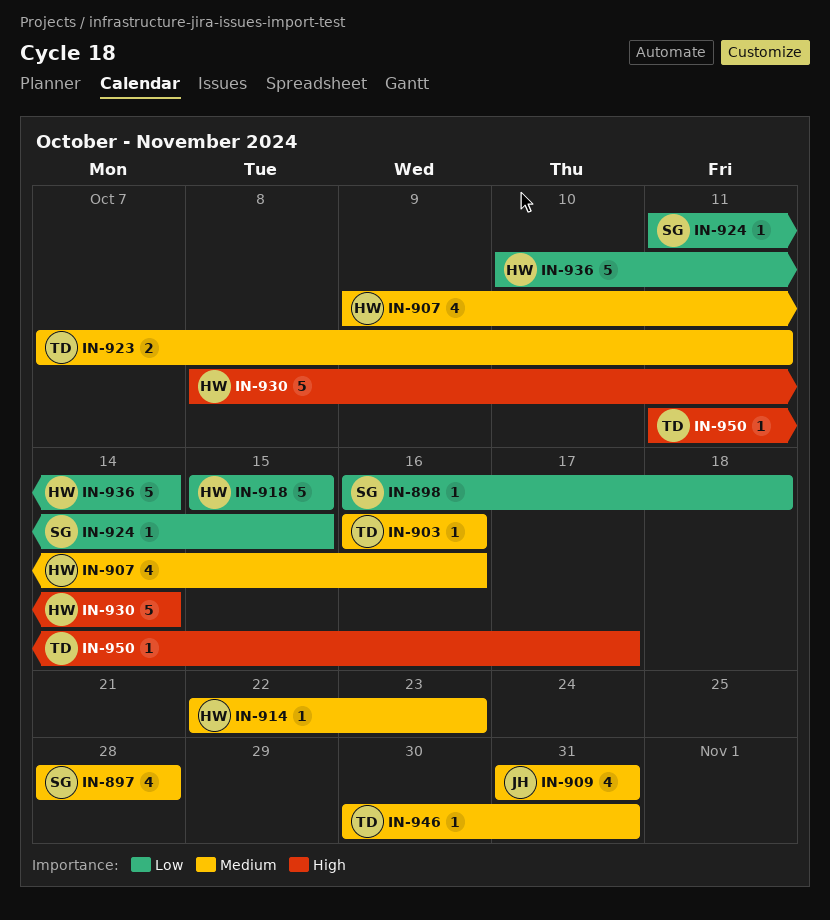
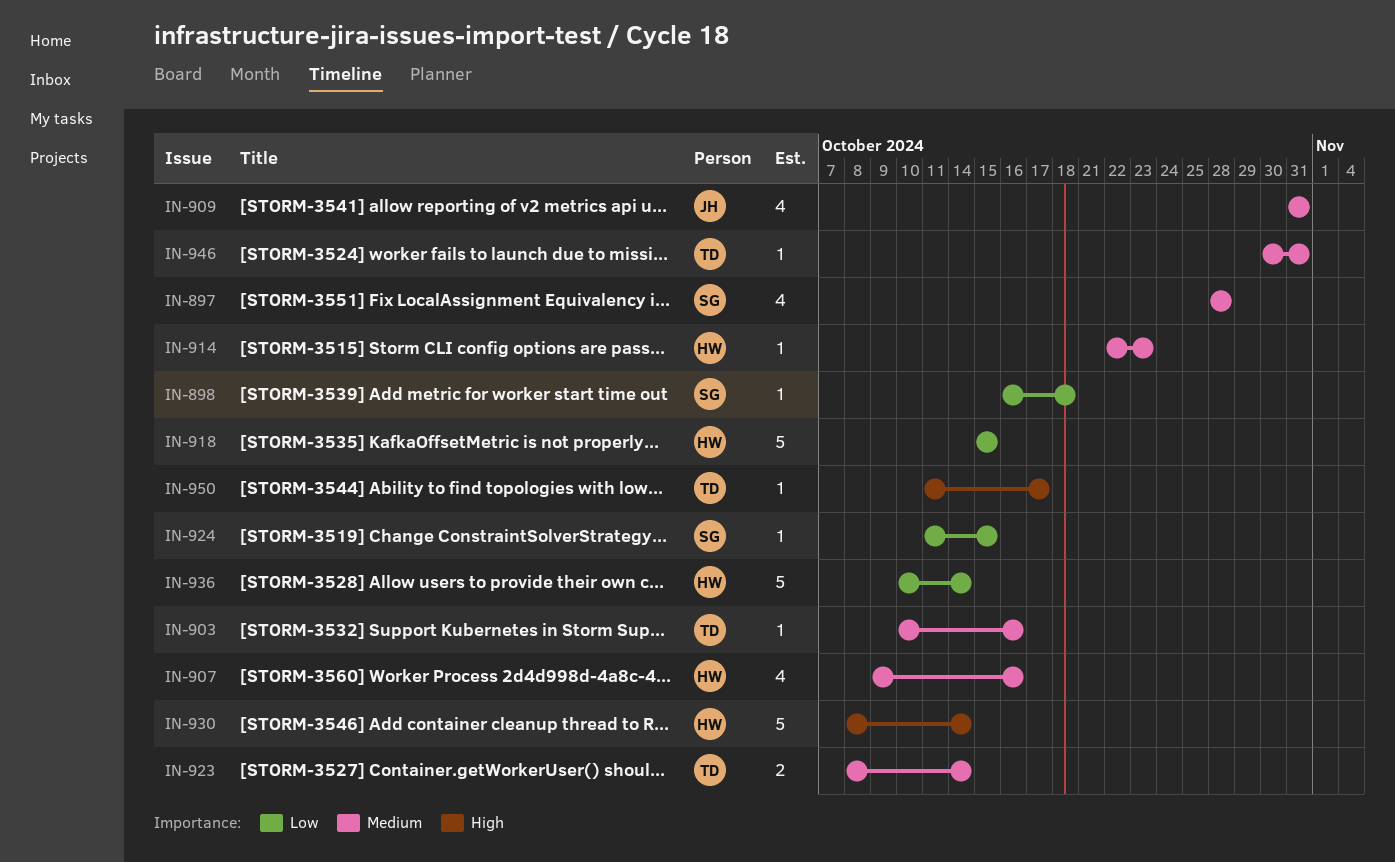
IN-903, start: Oct 16 -> Oct 10
IN-923, start: Oct 7 -> Oct 8
IN-923, due: Oct 11 -> Oct 14

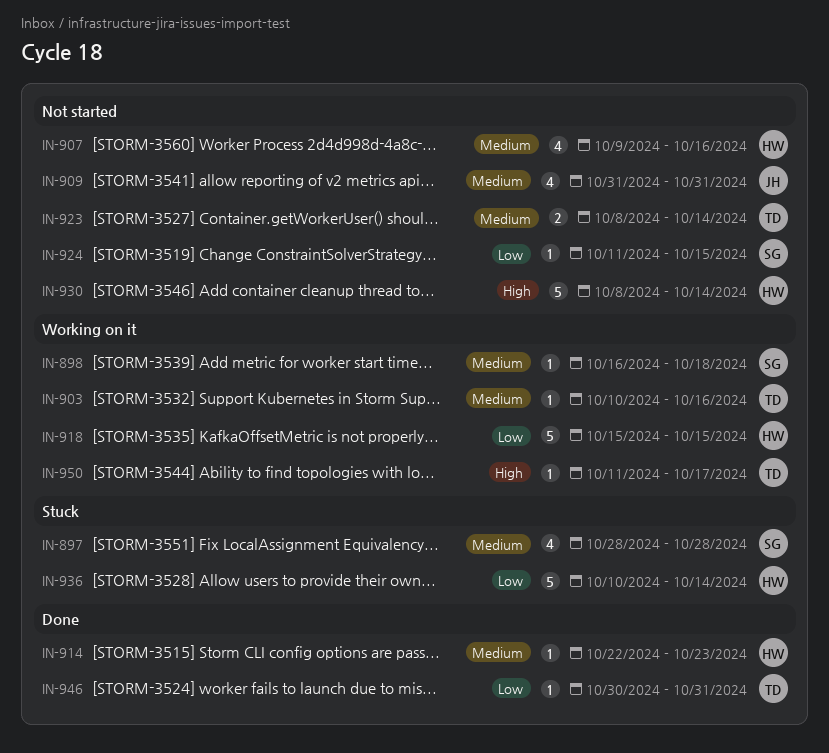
IN-898, priority: Low -> Medium
IN-946, priority: Medium -> Low

